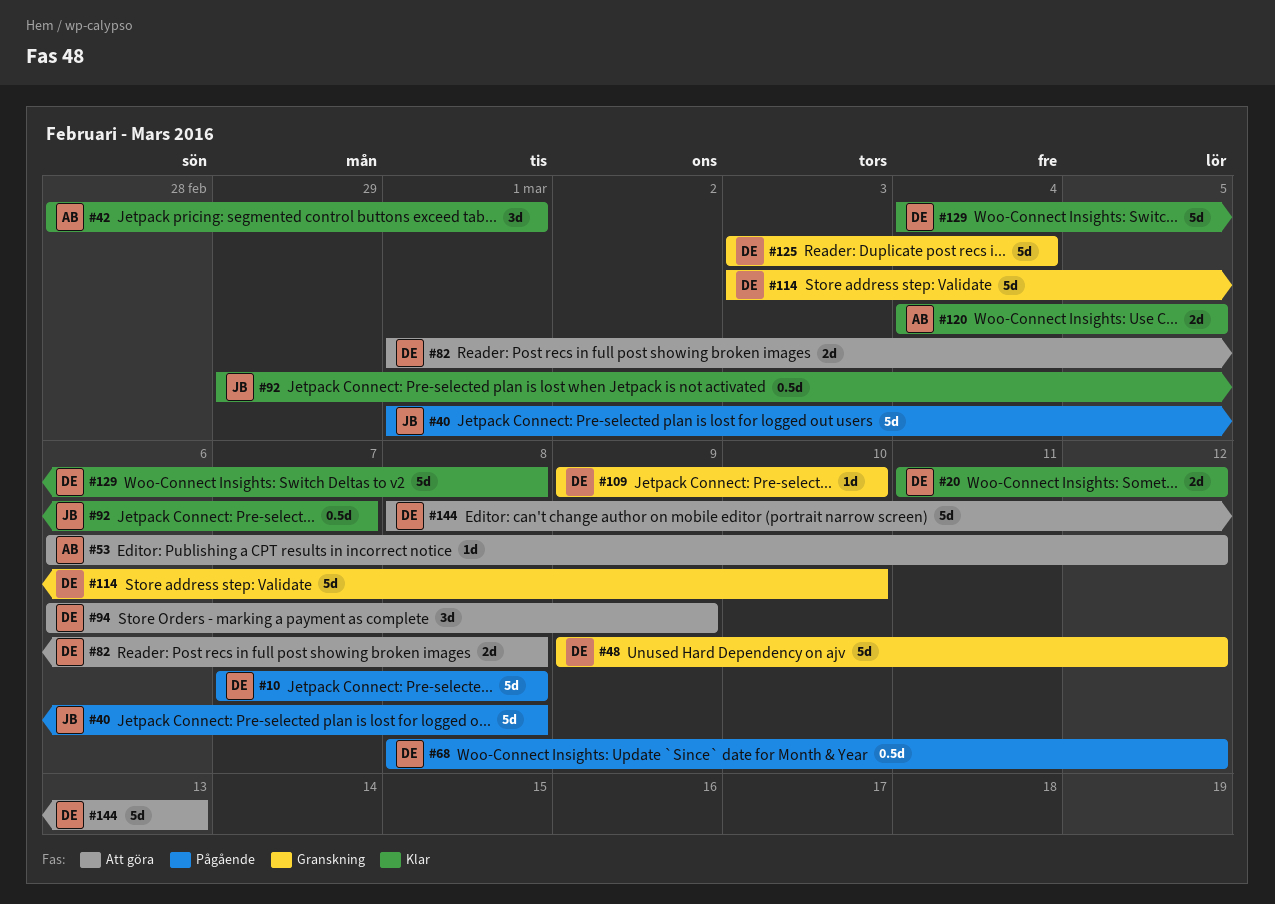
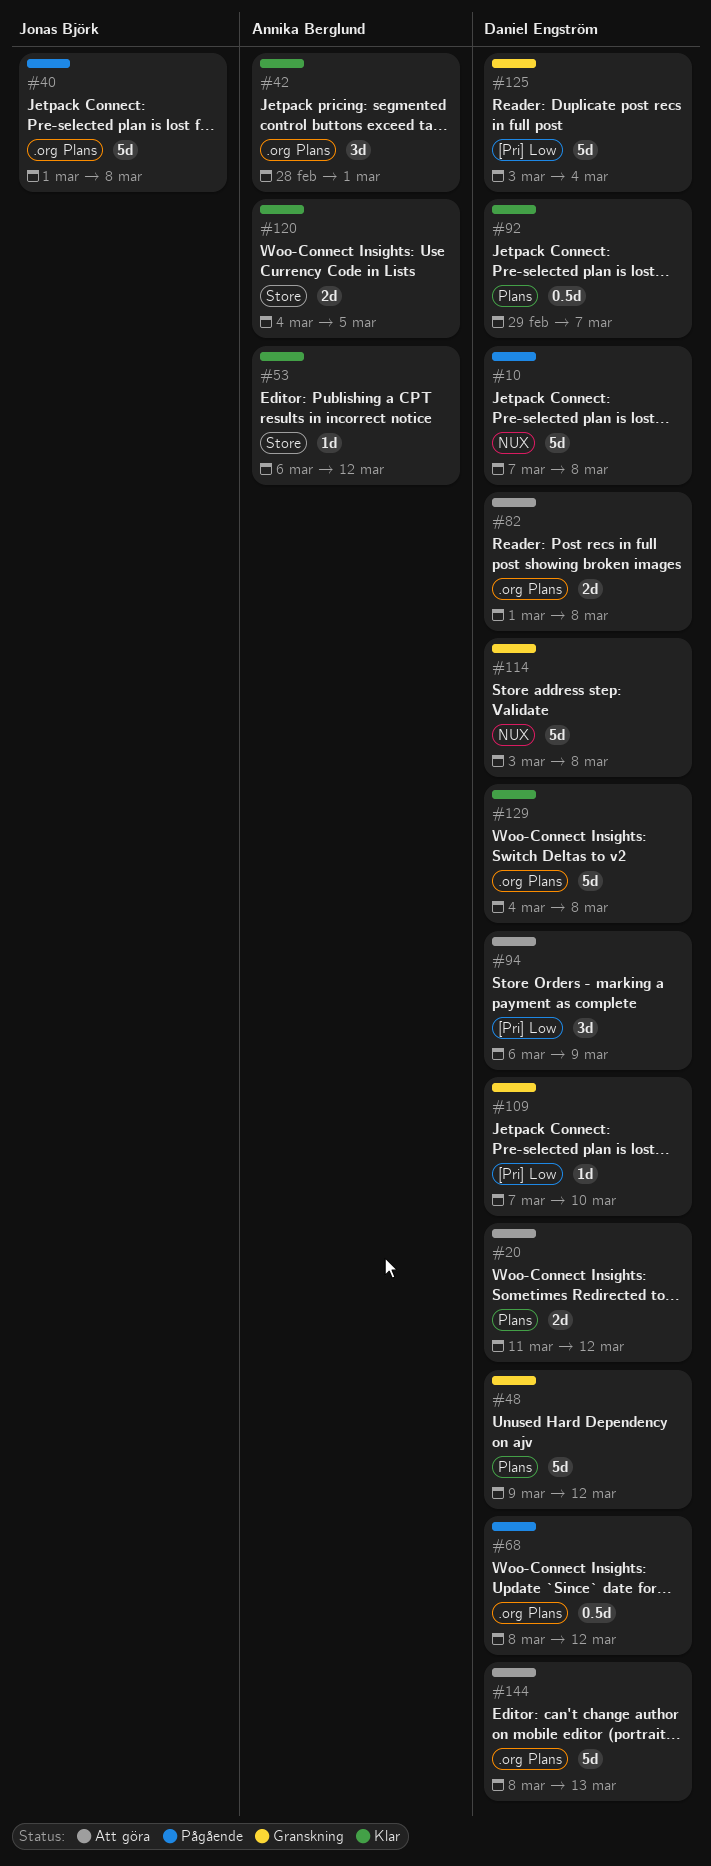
#20, status: Klar -> Att göra
#53, status: Att göra -> Klar
#92, owner: Jonas Björk -> Daniel Engström
#109, start: Mar 9 -> Mar 7
#114, due: Mar 10 -> Mar 8

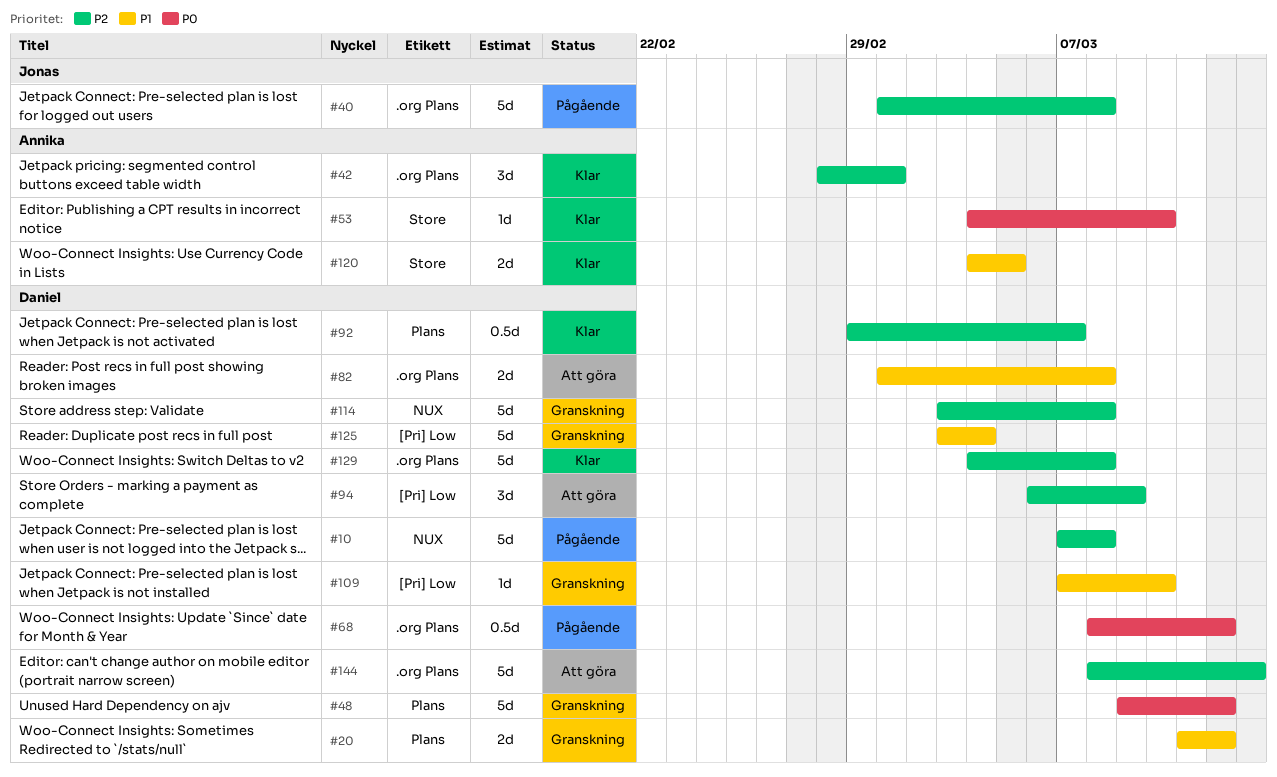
#20, status: Att göra -> Granskning
#53, start: Mar 6 -> Mar 4
#53, due: Mar 12 -> Mar 10

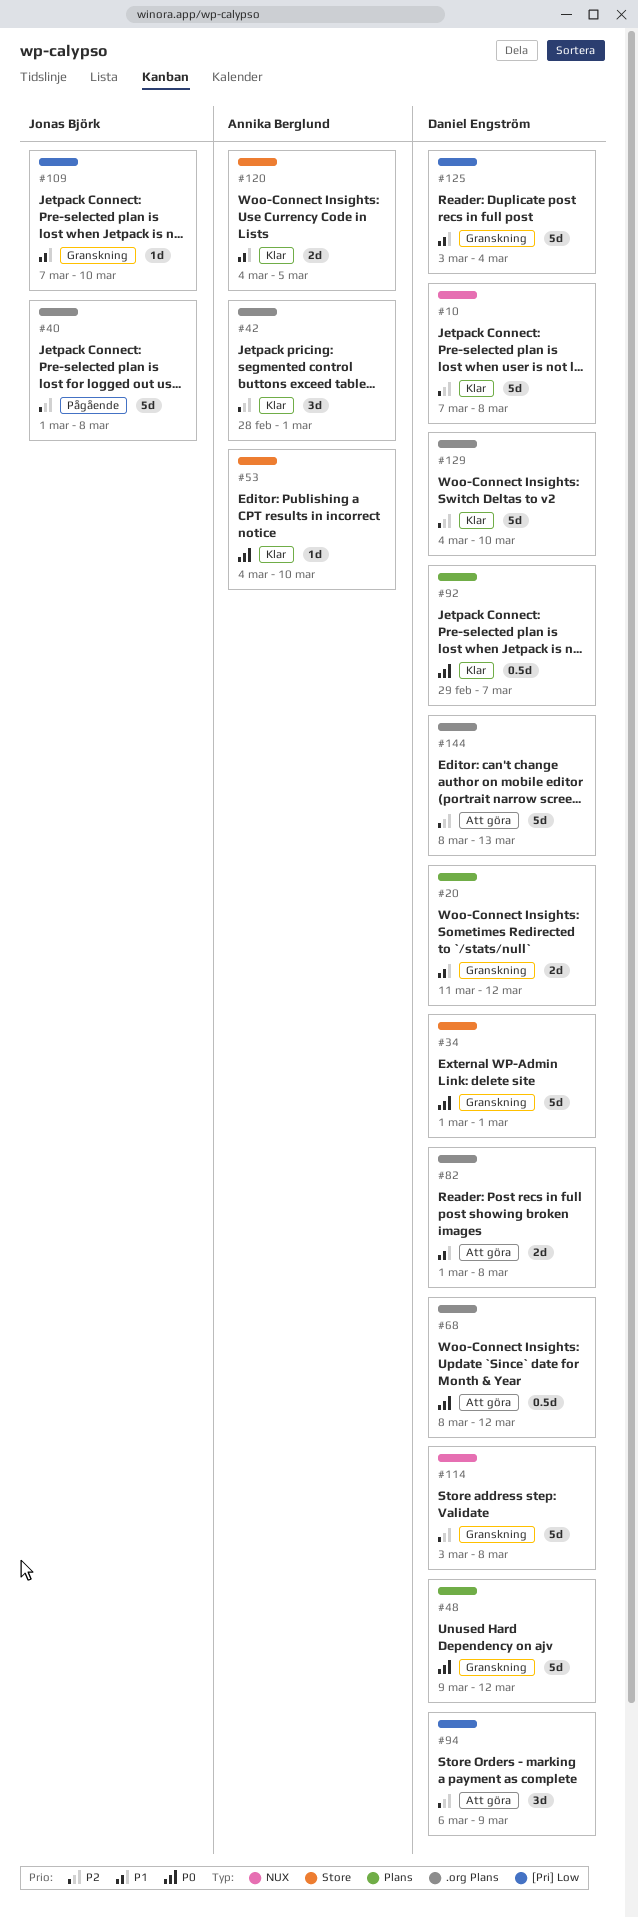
#10, status: Pågående -> Klar
#34: none -> present
#68, status: Pågående -> Att göra
#92, priority: P2 -> P0
#109, owner: Daniel Engström -> Jonas Björk
#129, due: Mar 8 -> Mar 10

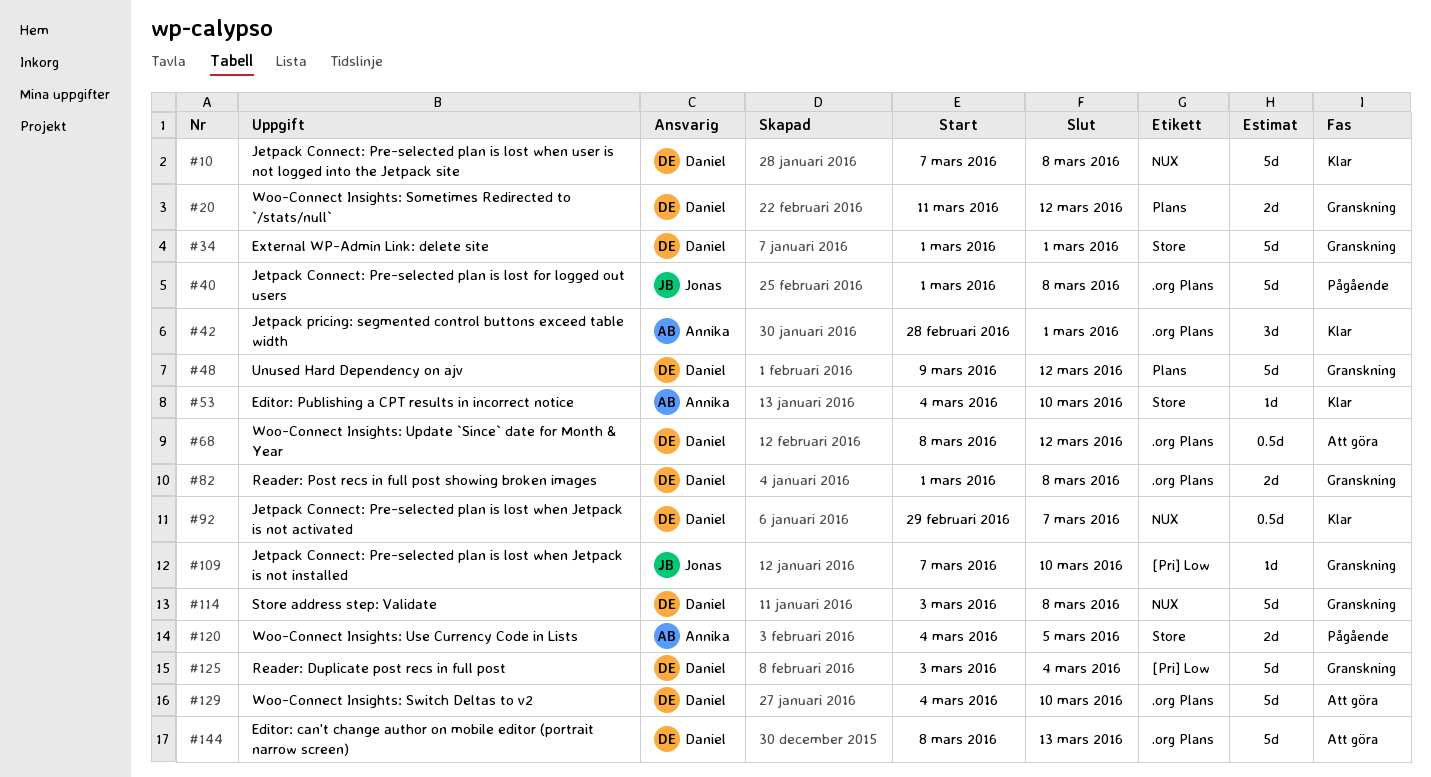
#82, status: Att göra -> Granskning
#92, label: Plans -> NUX
#94: present -> none
#120, status: Klar -> Pågående
#129, status: Klar -> Att göra

